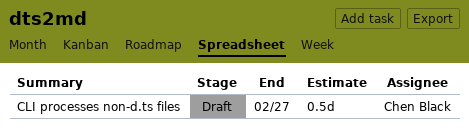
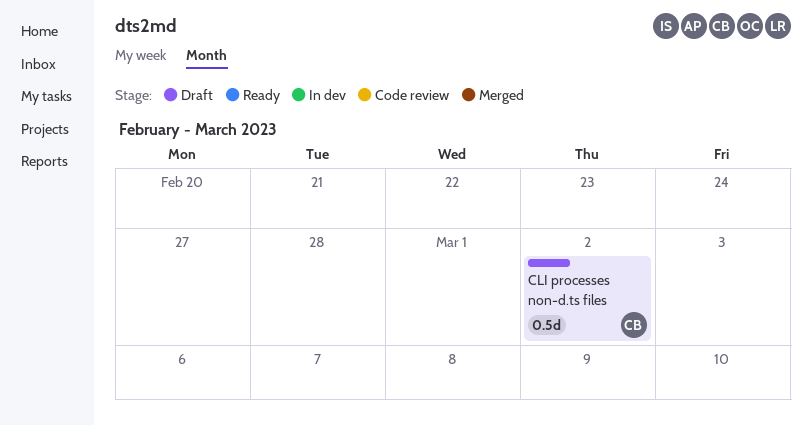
CLI processes non-d.ts files, due: Feb 27 -> Mar 2

